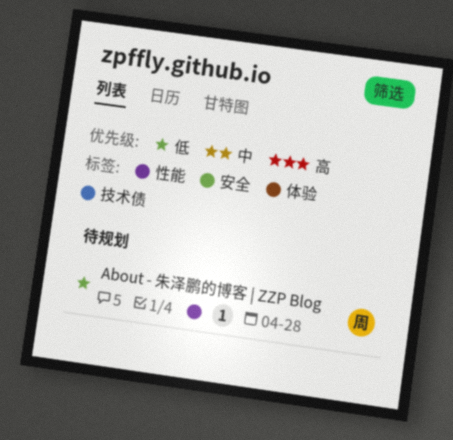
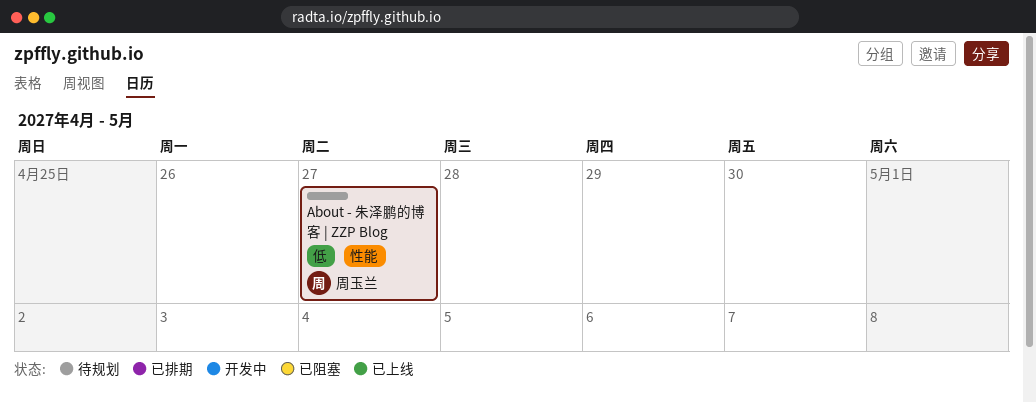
About - 朱泽鹏的博客 | ZZP Blog, due: Apr 28 -> Apr 27

